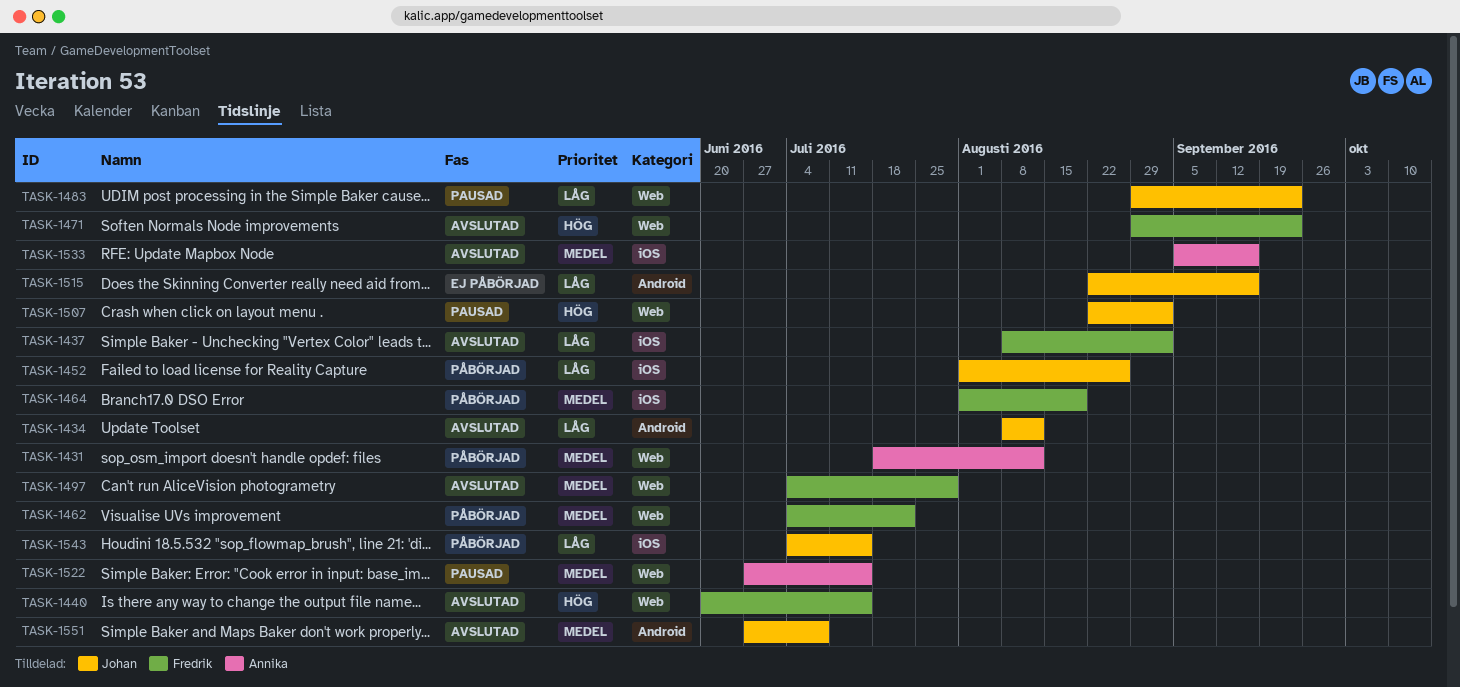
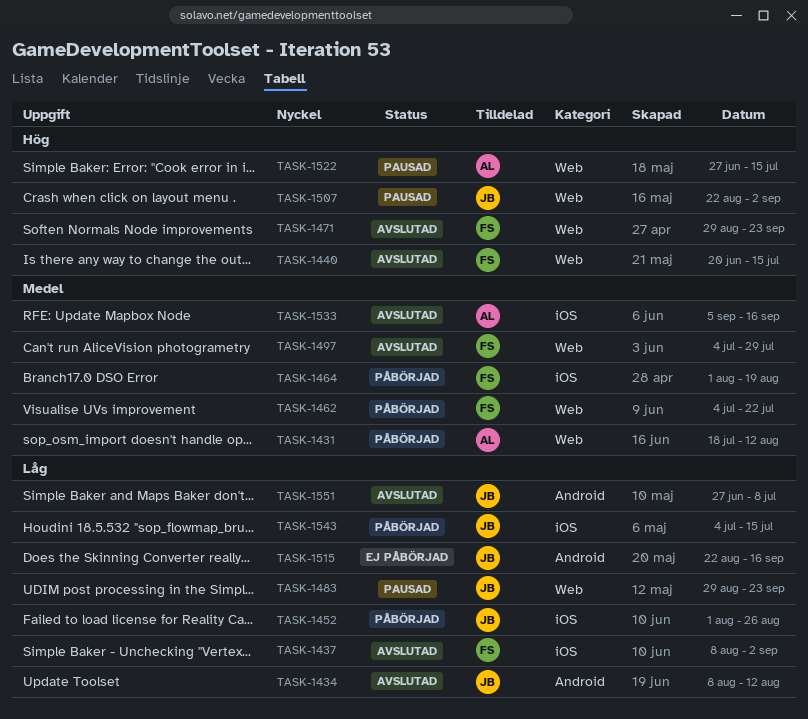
TASK-1522, priority: Medel -> Hög
TASK-1551, priority: Medel -> Låg

